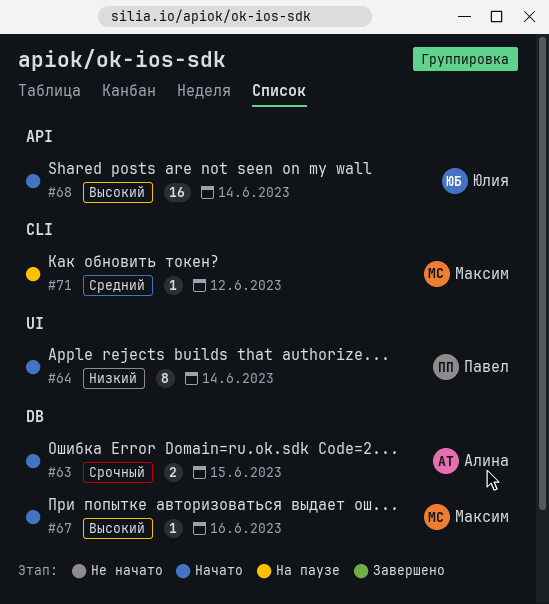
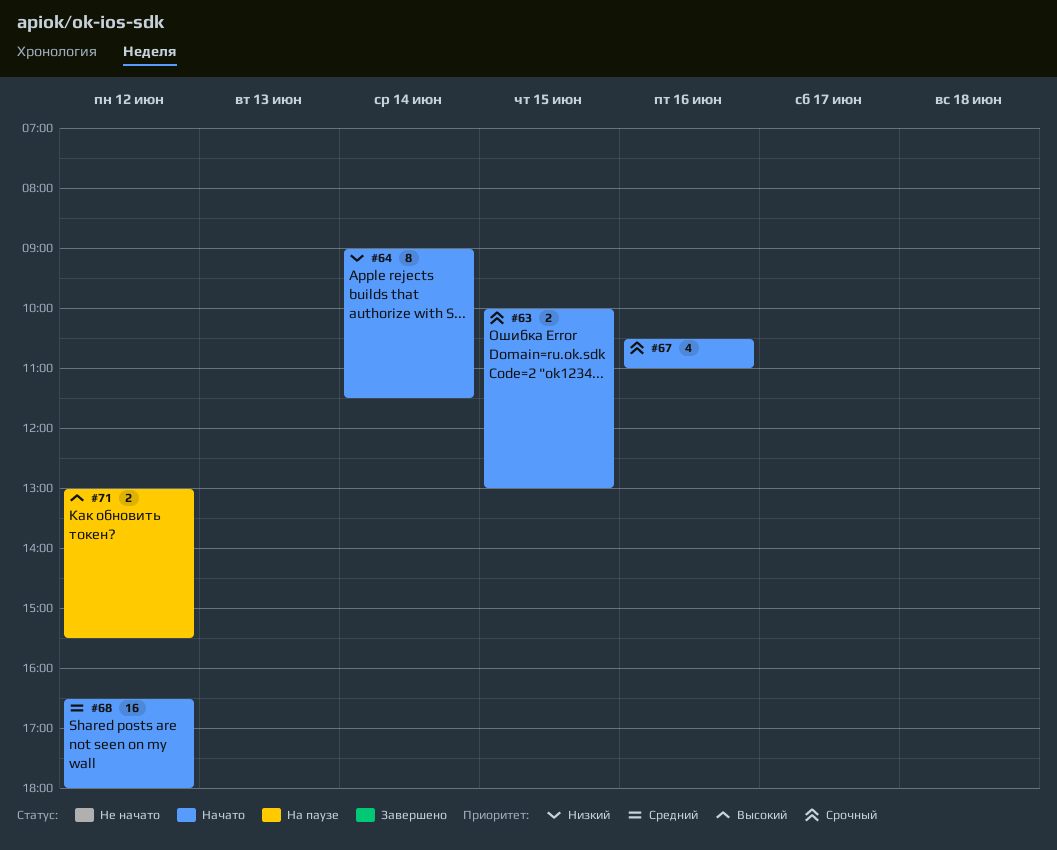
#67, priority: Высокий -> Срочный
#67, estimate: 1 -> 4
#68, priority: Высокий -> Средний
#68, day: Jun 14 -> Jun 12
#71, priority: Средний -> Высокий
#71, estimate: 1 -> 2

